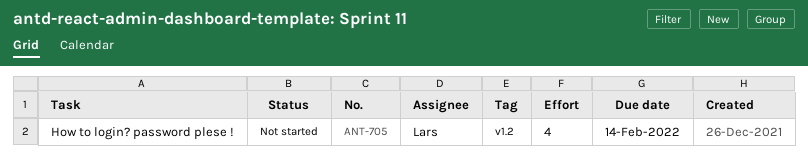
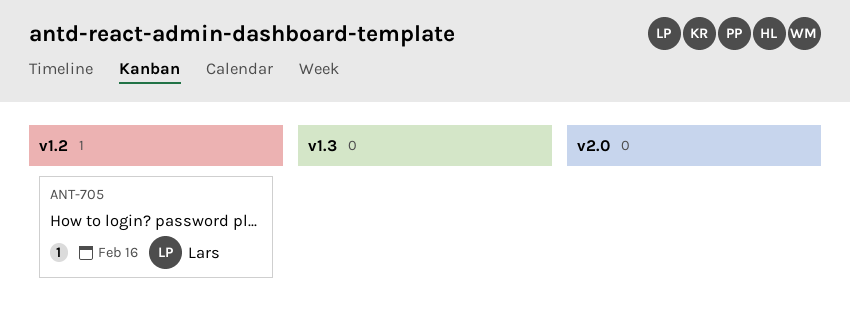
ANT-705, estimate: 4 -> 1
ANT-705, due: Feb 14 -> Feb 16

